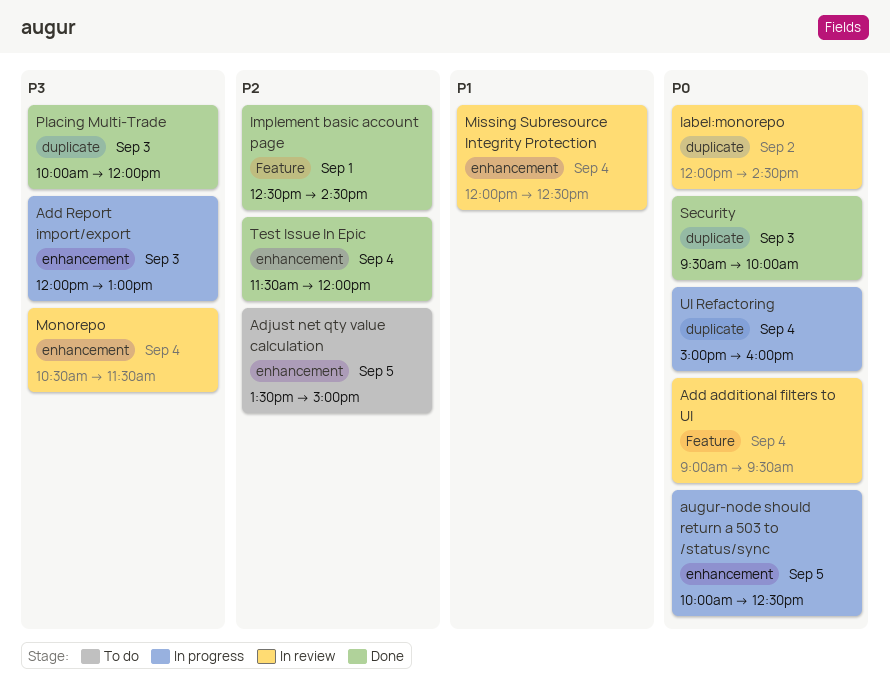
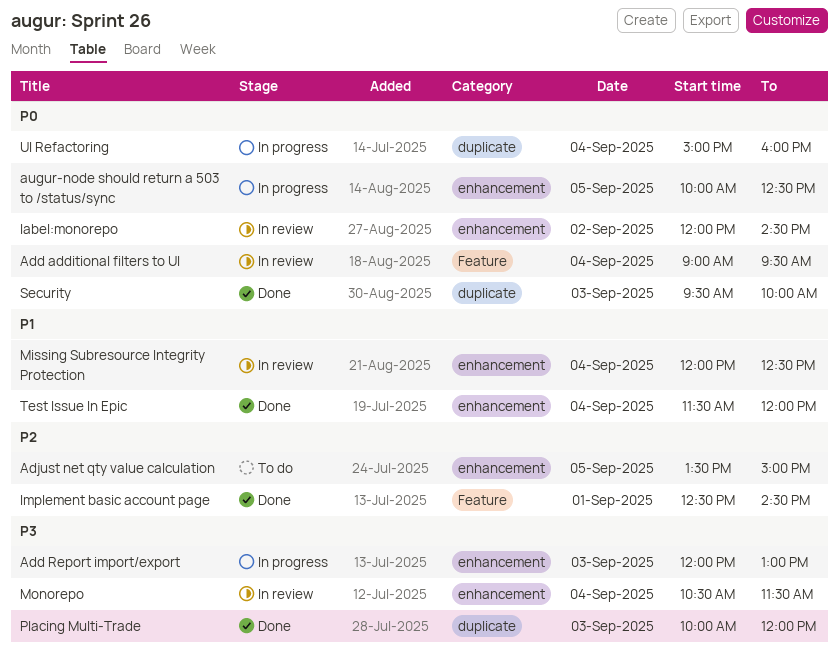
label:monorepo, label: duplicate -> enhancement
Test Issue In Epic, priority: P2 -> P1

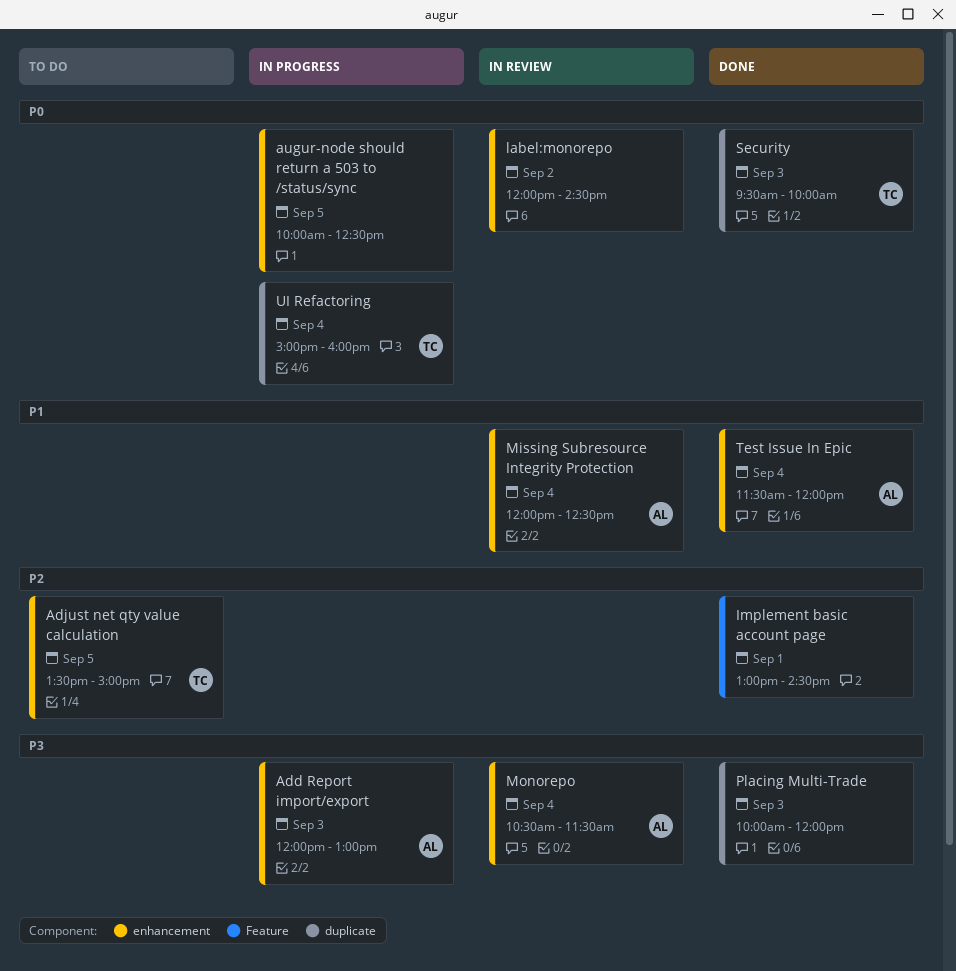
Add additional filters to UI: present -> none
Implement basic account page, begins: 12:30 -> 13:00

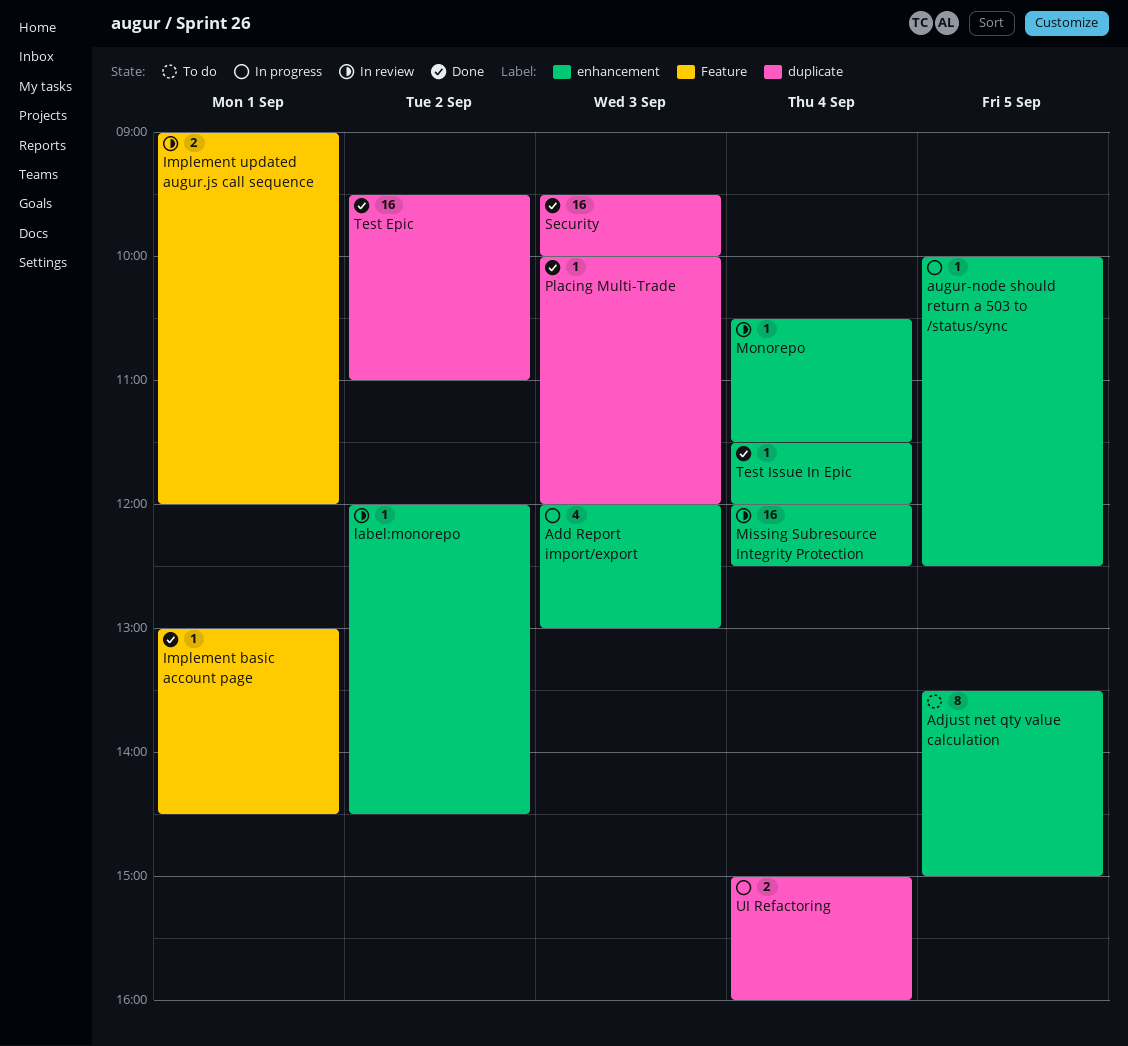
Implement updated augur.js call sequence: none -> present
Test Epic: none -> present

